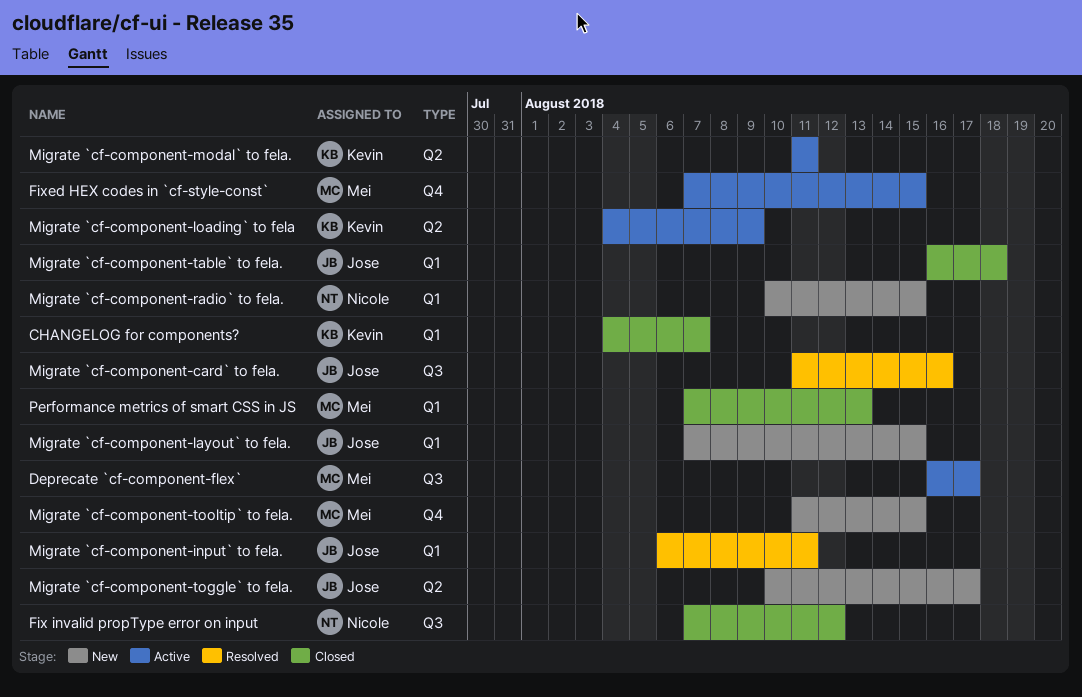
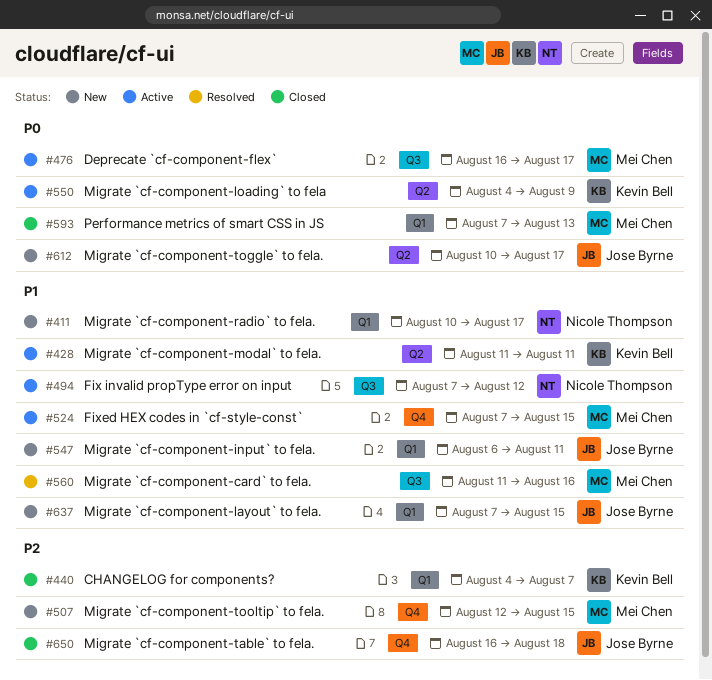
Fix invalid propType error on input, status: Closed -> Active
Migrate `cf-component-card` to fela., owner: Jose Byrne -> Mei Chen
Migrate `cf-component-input` to fela., status: Resolved -> New
Migrate `cf-component-radio` to fela., due: Aug 15 -> Aug 17
Migrate `cf-component-table` to fela., label: Q1 -> Q4
Migrate `cf-component-tooltip` to fela., start: Aug 11 -> Aug 12

